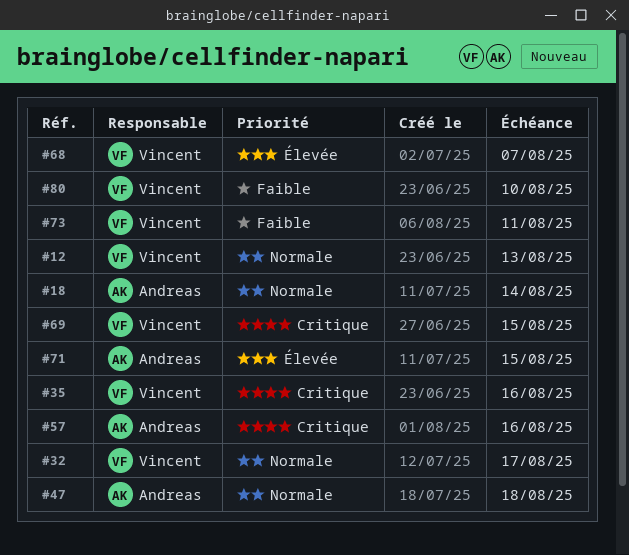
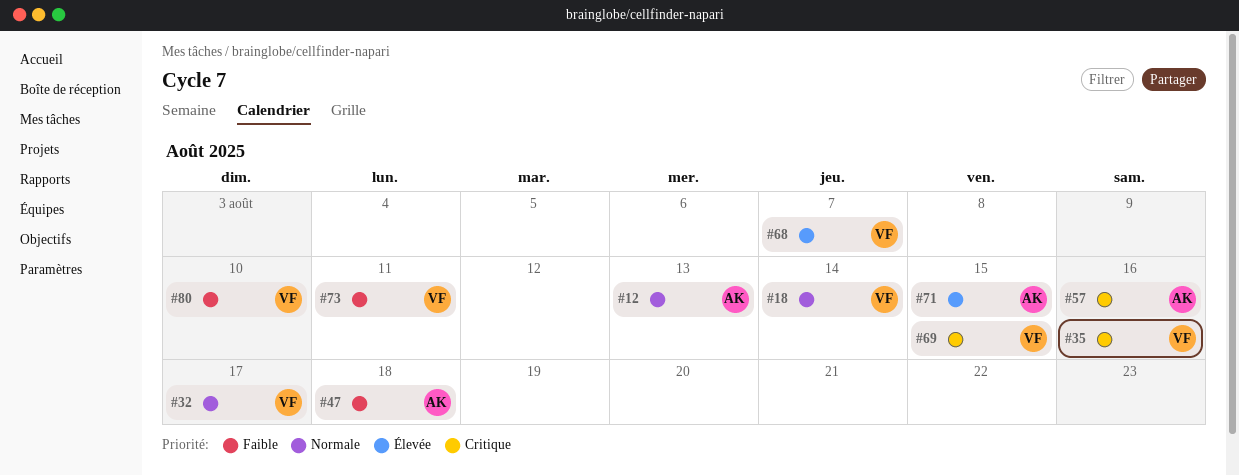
#12, owner: Vincent -> Andreas
#18, owner: Andreas -> Vincent
#47, priority: Normale -> Faible

